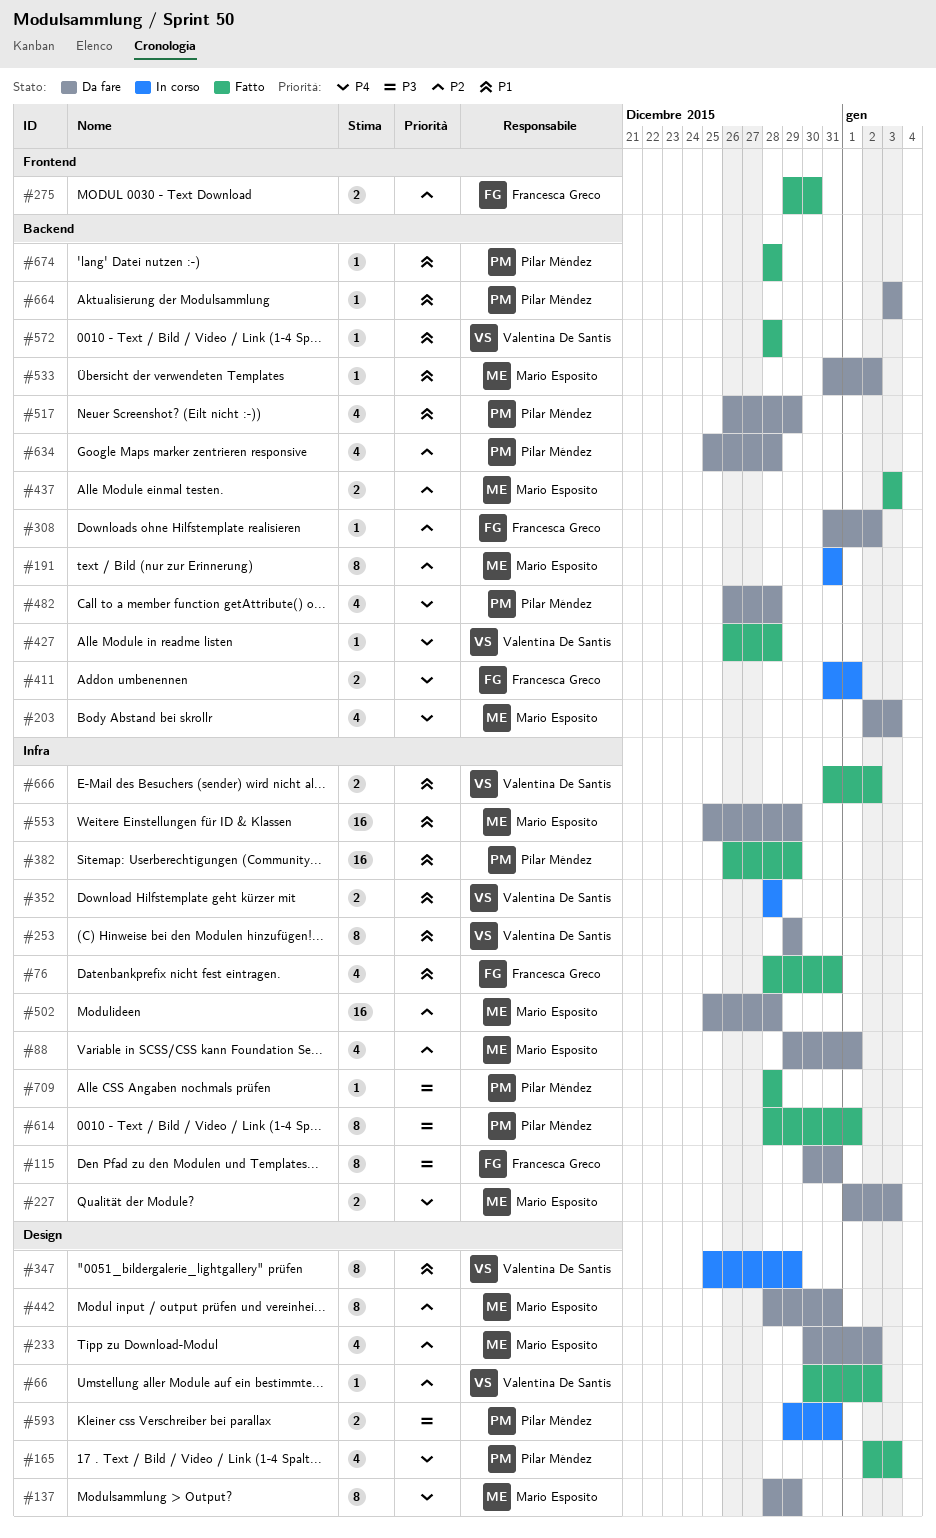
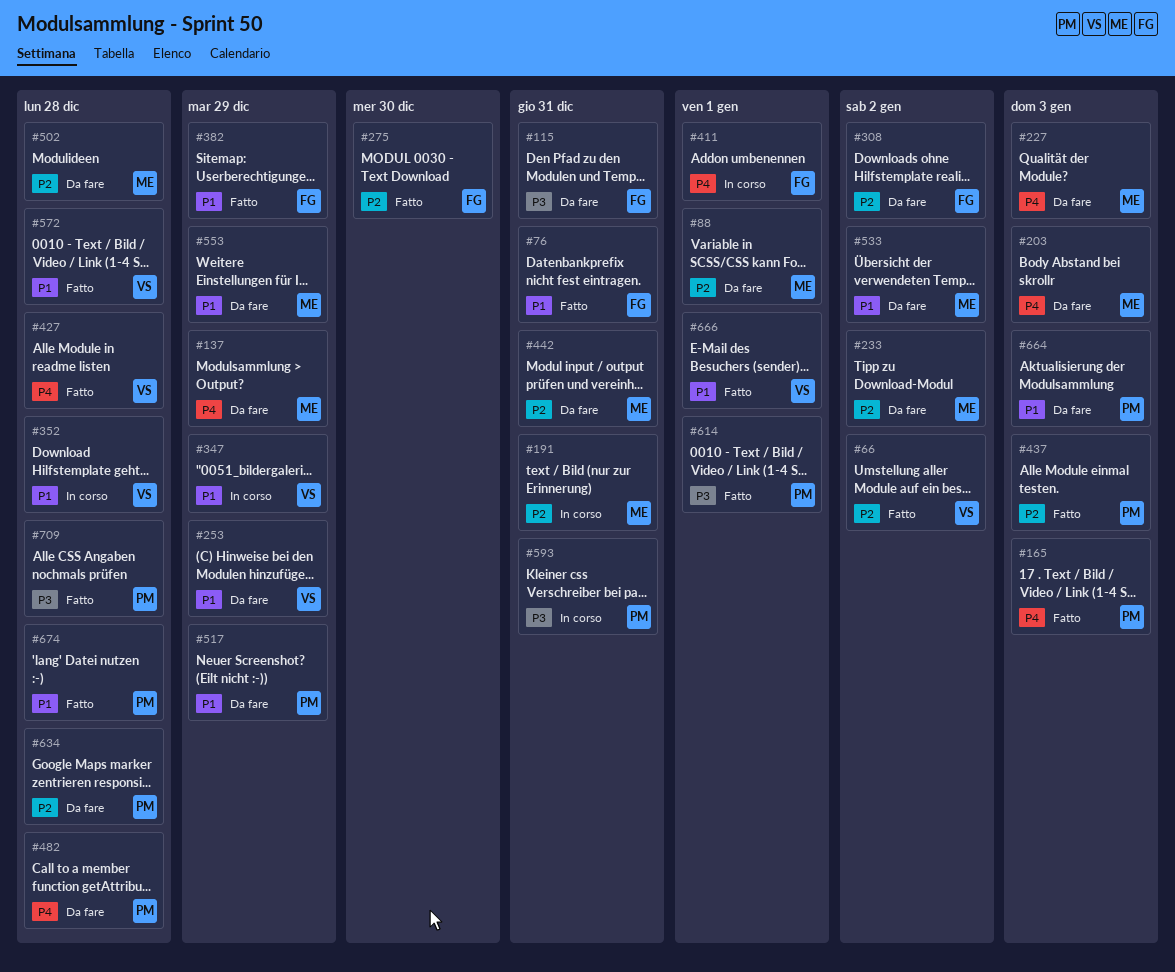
#382, owner: Pilar Méndez -> Francesca Greco
#437, owner: Mario Esposito -> Pilar Méndez
#666, due: Jan 2 -> Jan 1

